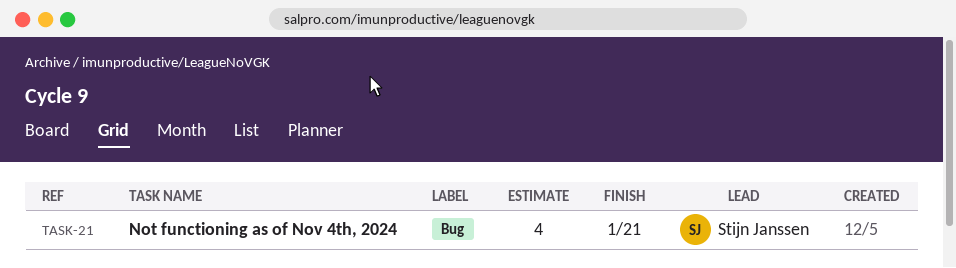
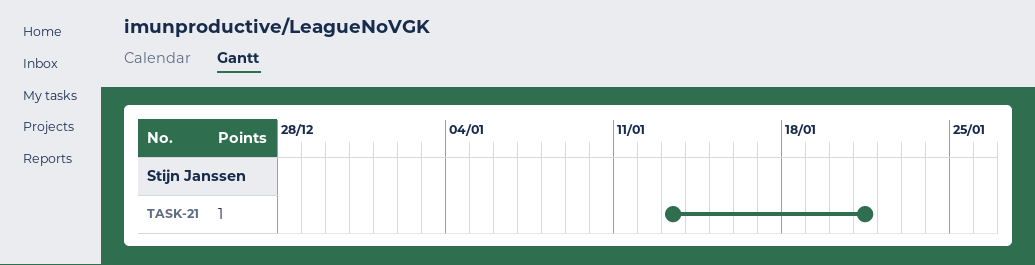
TASK-21, estimate: 4 -> 1

